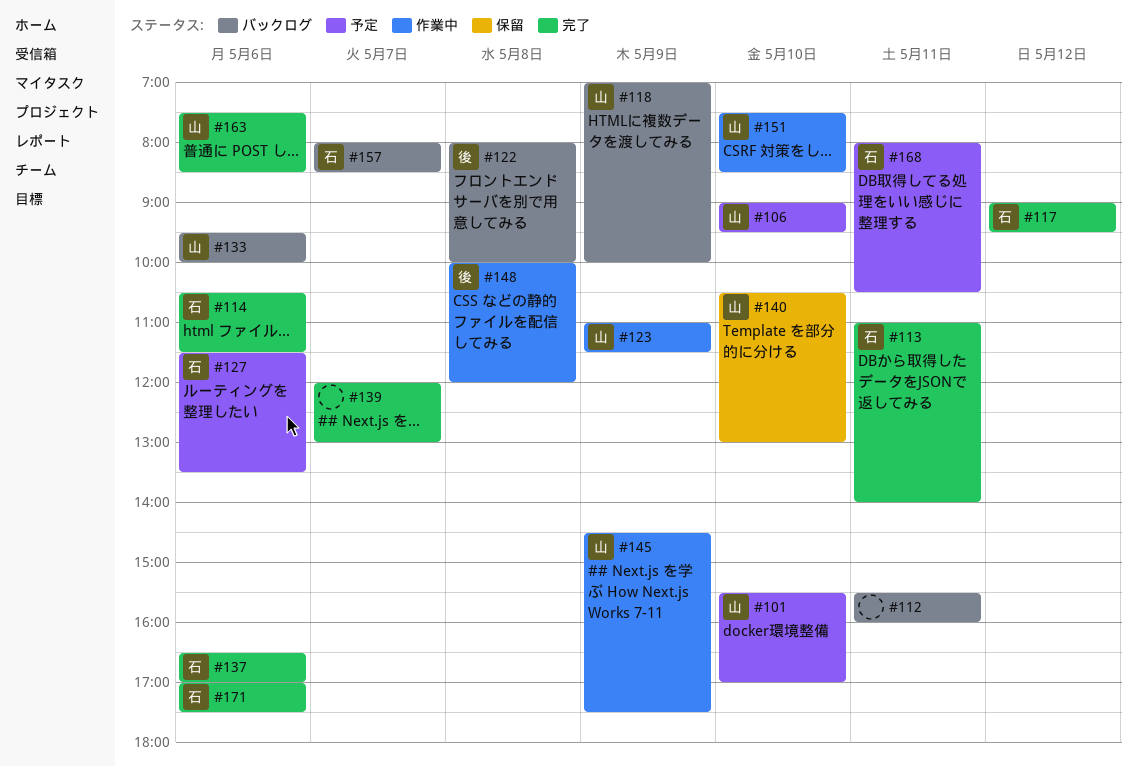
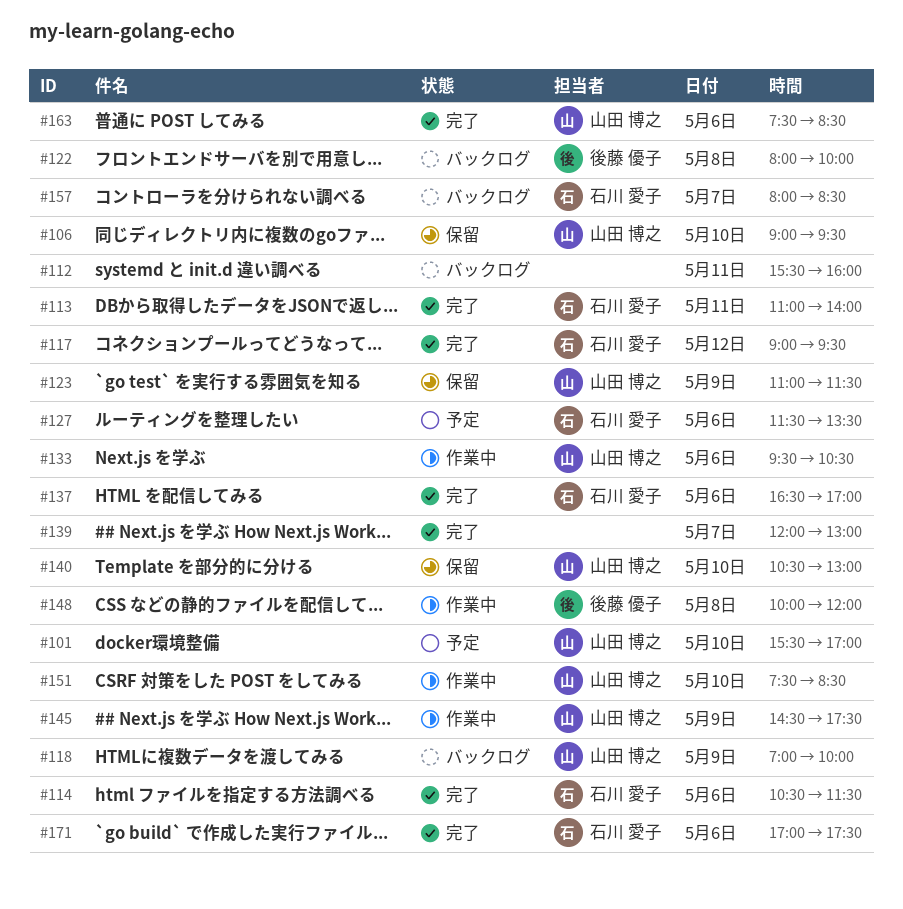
#106, status: 予定 -> 保留
#123, status: 作業中 -> 保留
#133, status: バックログ -> 作業中
#133, ends: 10:00 -> 10:30
#168: present -> none

